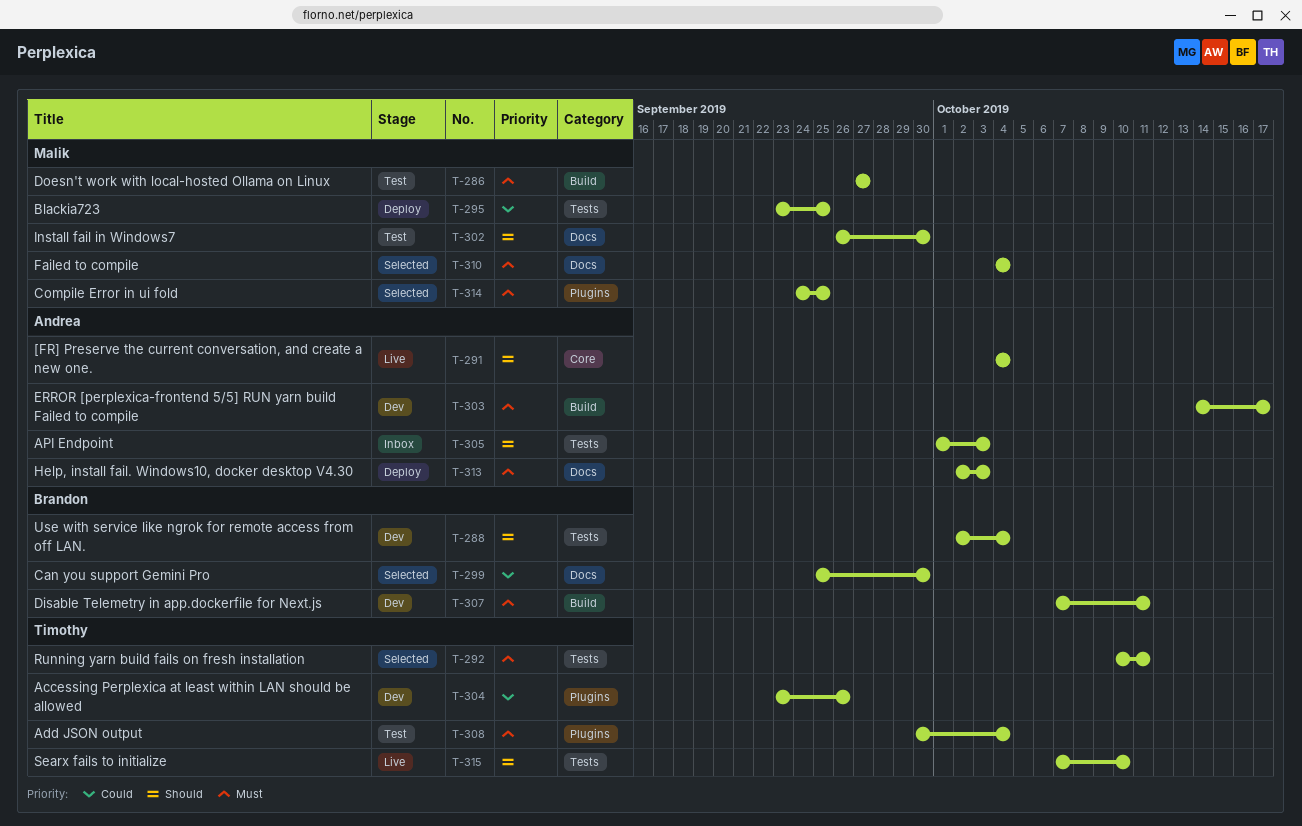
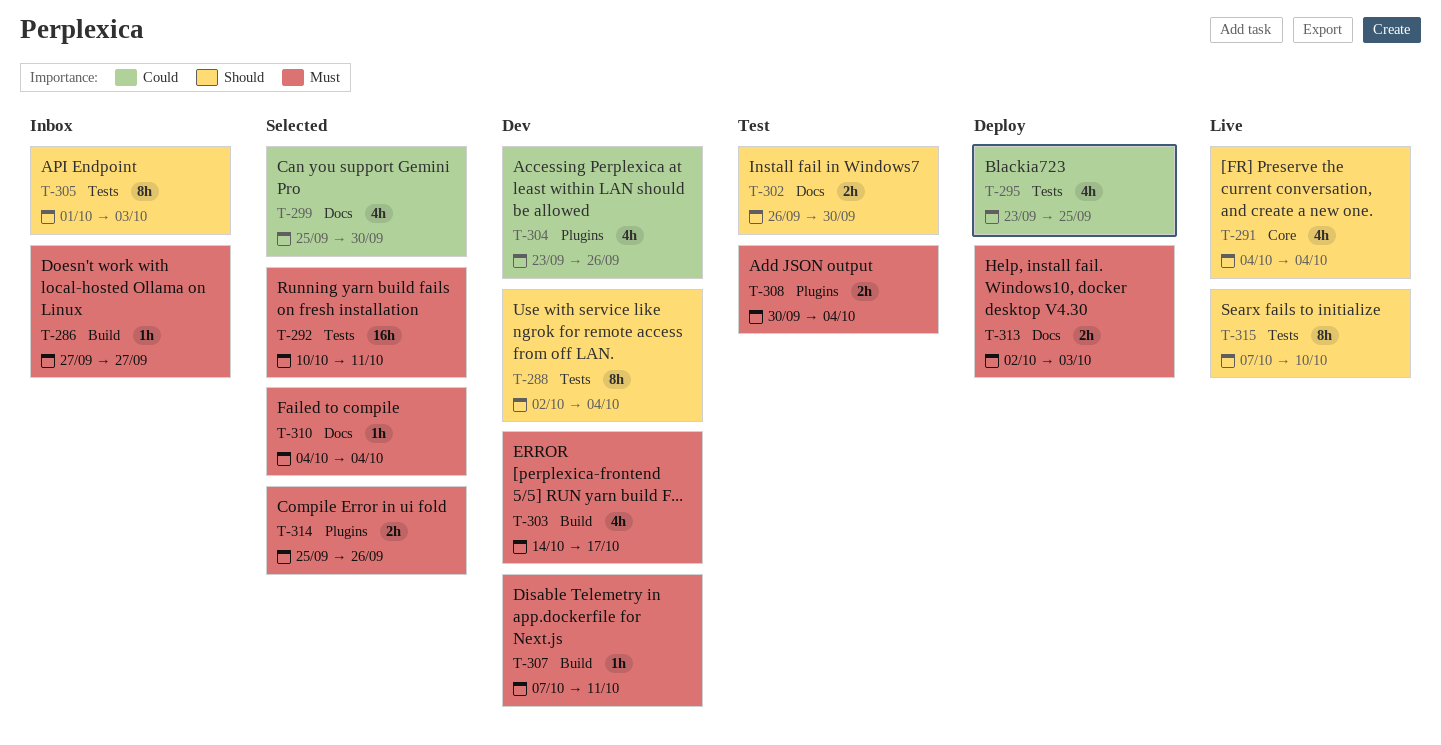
T-286, status: Test -> Inbox
T-314, start: Sep 24 -> Sep 25
T-314, due: Sep 25 -> Sep 26

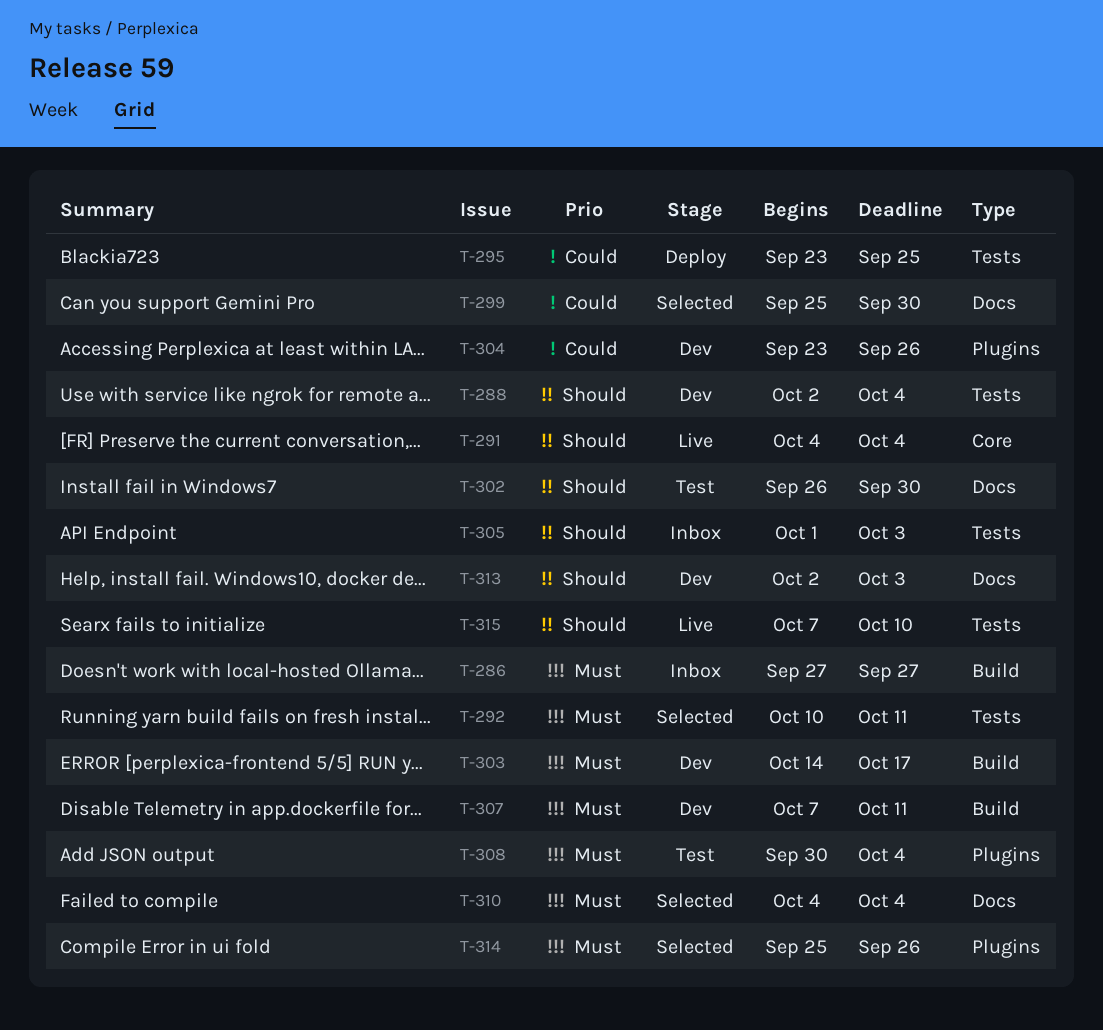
T-313, status: Deploy -> Dev
T-313, priority: Must -> Should

